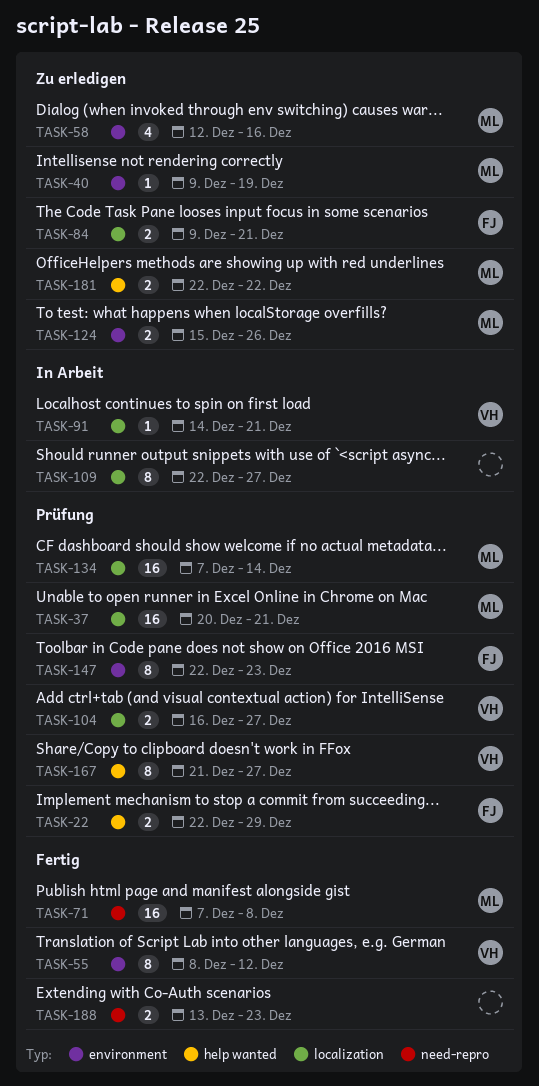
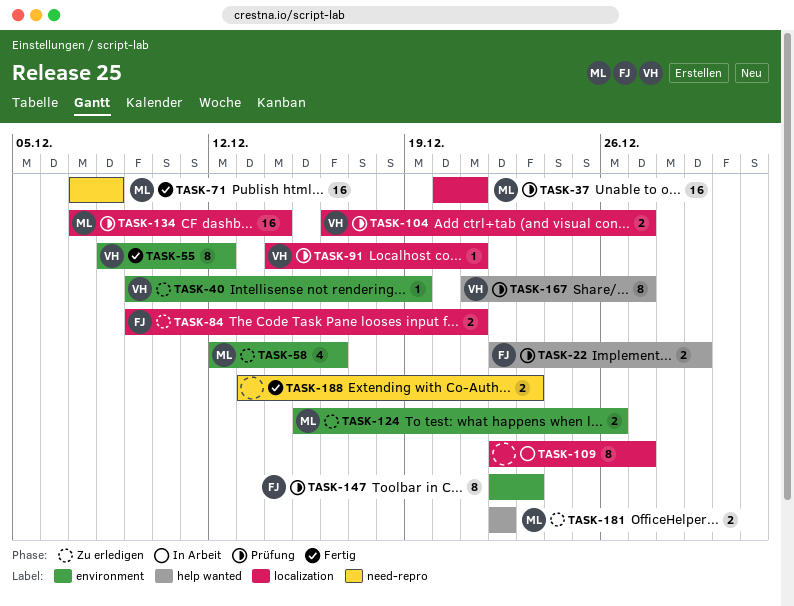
TASK-40, owner: ML -> VH
TASK-91, status: In Arbeit -> Prüfung

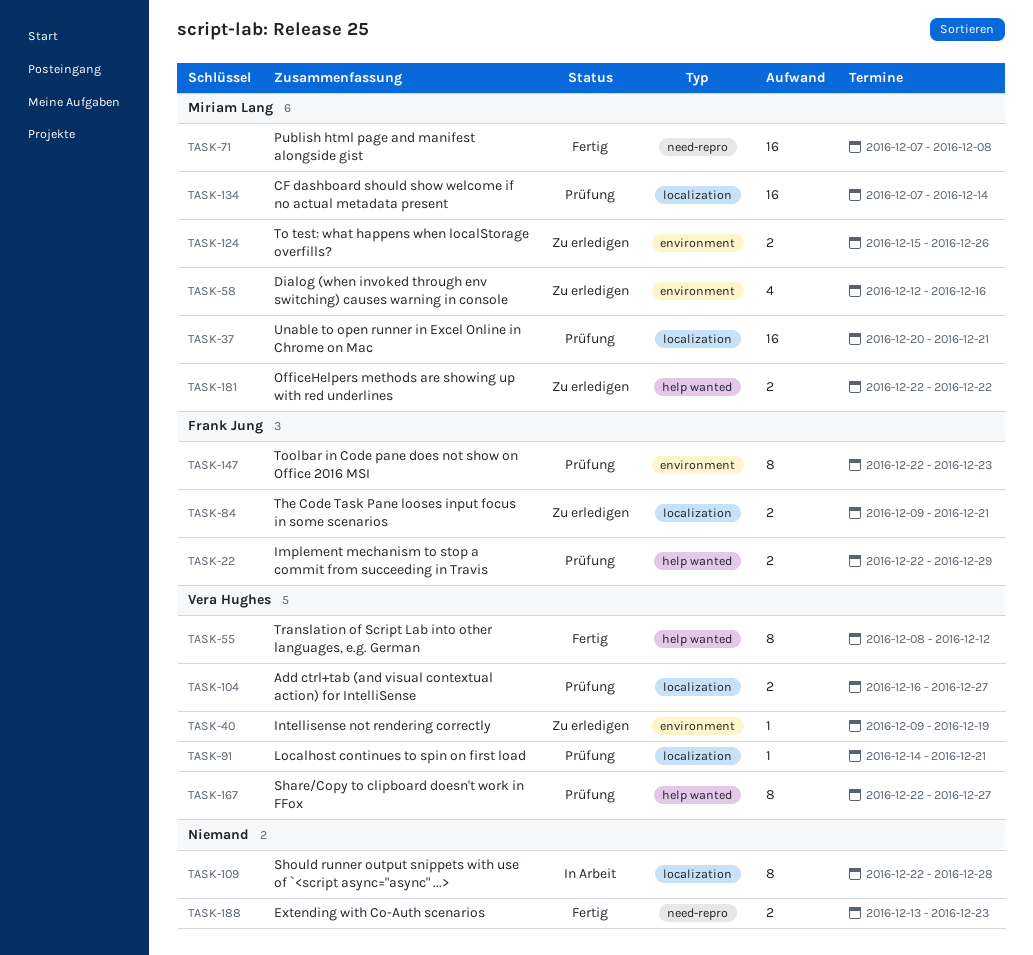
TASK-55, label: environment -> help wanted
TASK-109, due: Dec 27 -> Dec 28
TASK-167, start: Dec 21 -> Dec 22

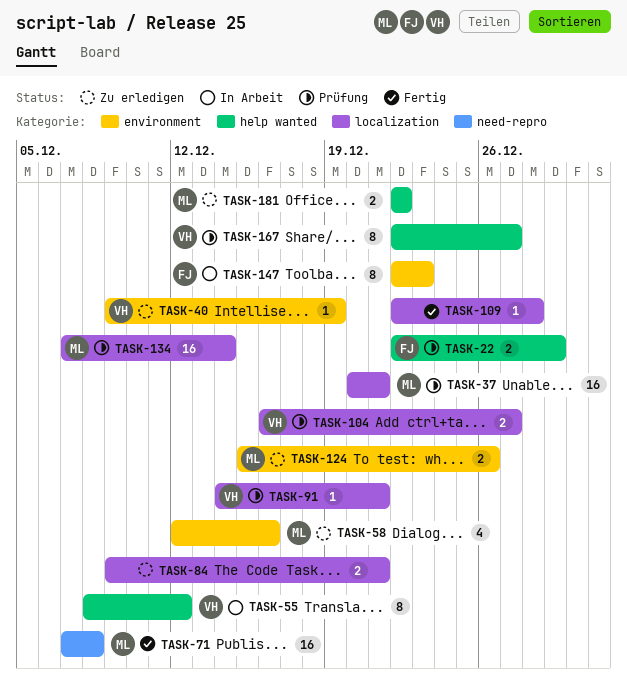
TASK-55, status: Fertig -> In Arbeit
TASK-84, owner: Frank Jung -> none
TASK-109, status: In Arbeit -> Fertig
TASK-109, estimate: 8 -> 1
TASK-147, status: Prüfung -> In Arbeit
TASK-188: present -> none

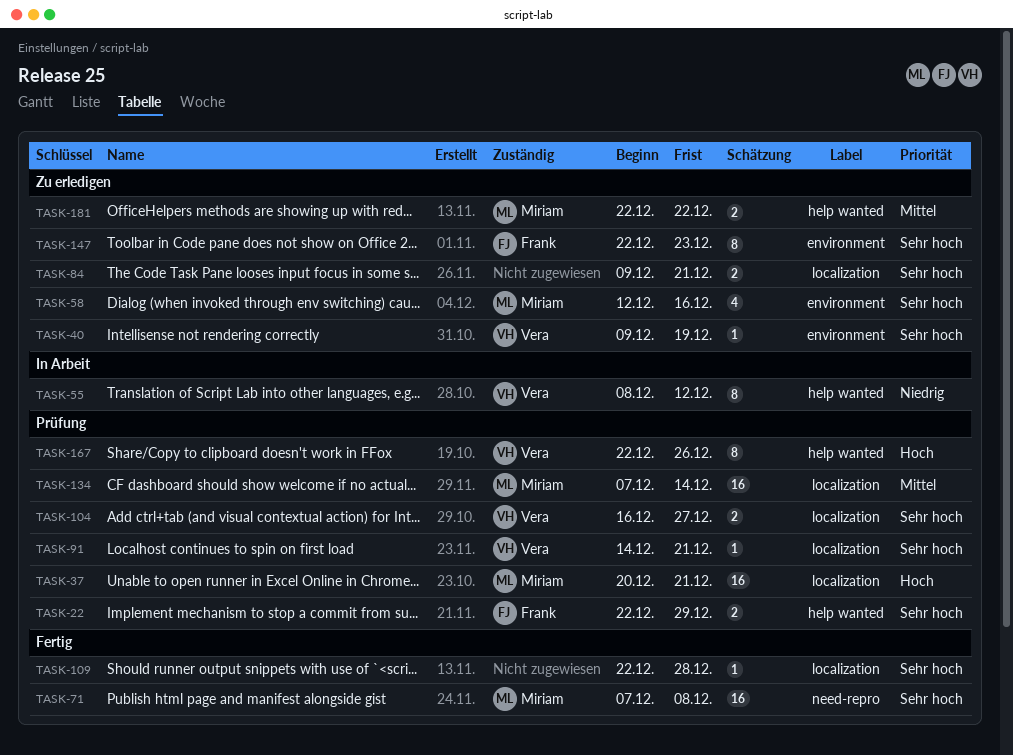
TASK-124: present -> none
TASK-147, status: In Arbeit -> Zu erledigen
TASK-167, due: Dec 27 -> Dec 26

